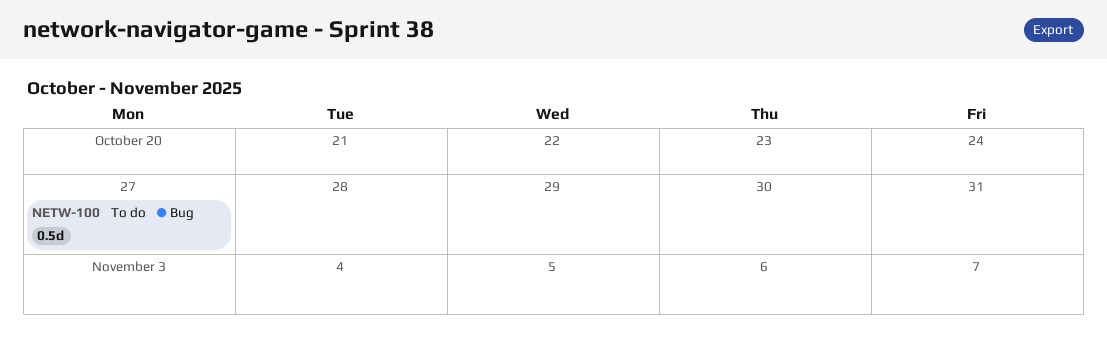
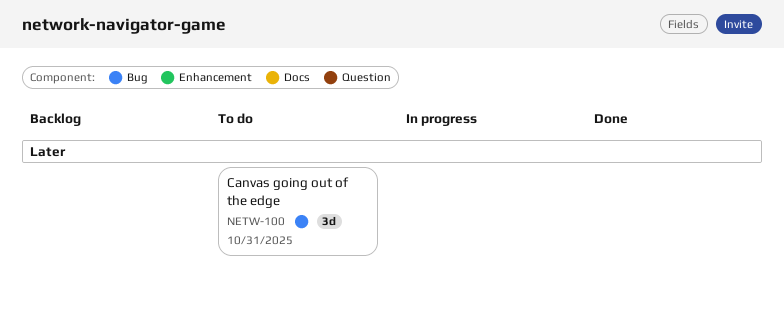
NETW-100, estimate: 0.5d -> 3d
NETW-100, due: Oct 27 -> Oct 31

